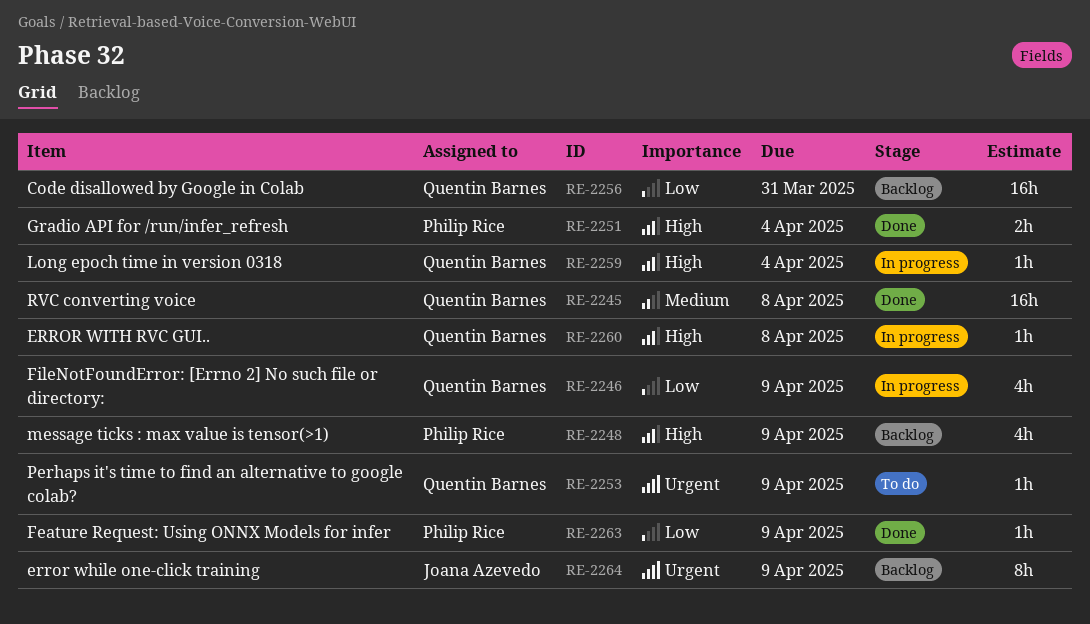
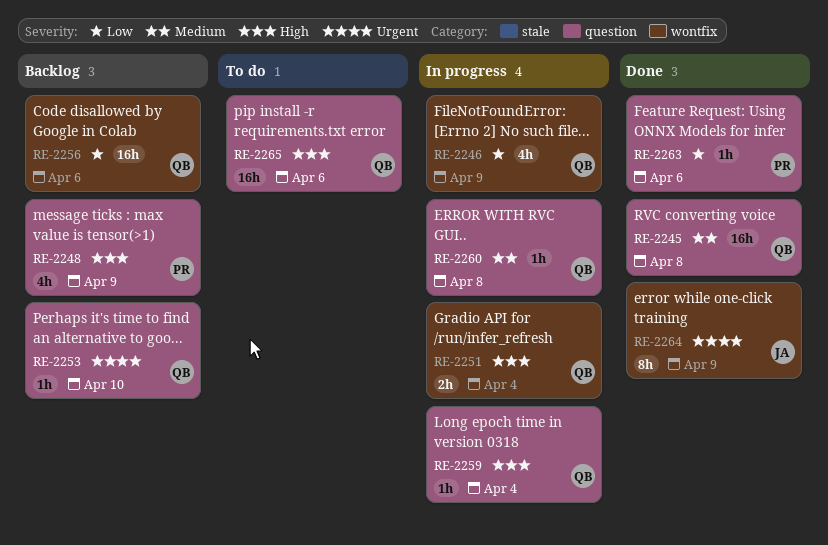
RE-2251, status: Done -> In progress
RE-2251, owner: Philip Rice -> Quentin Barnes
RE-2253, status: To do -> Backlog
RE-2253, due: Apr 9 -> Apr 10
RE-2256, due: Mar 31 -> Apr 6
RE-2260, priority: High -> Medium
RE-2263, due: Apr 9 -> Apr 6
RE-2264, status: Backlog -> Done
RE-2265: none -> present

